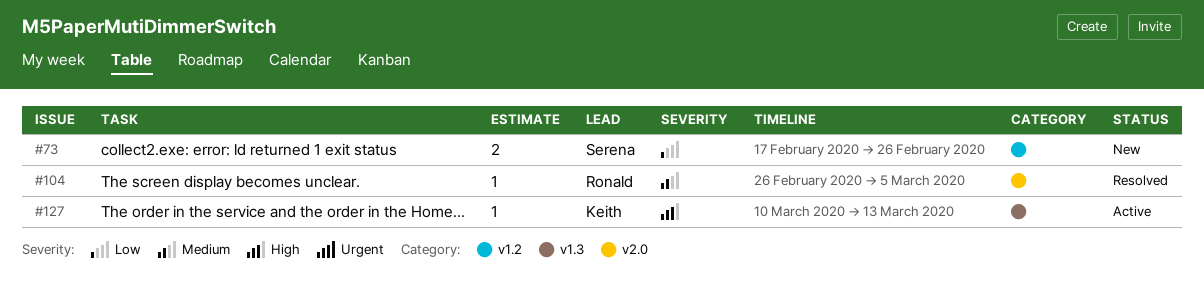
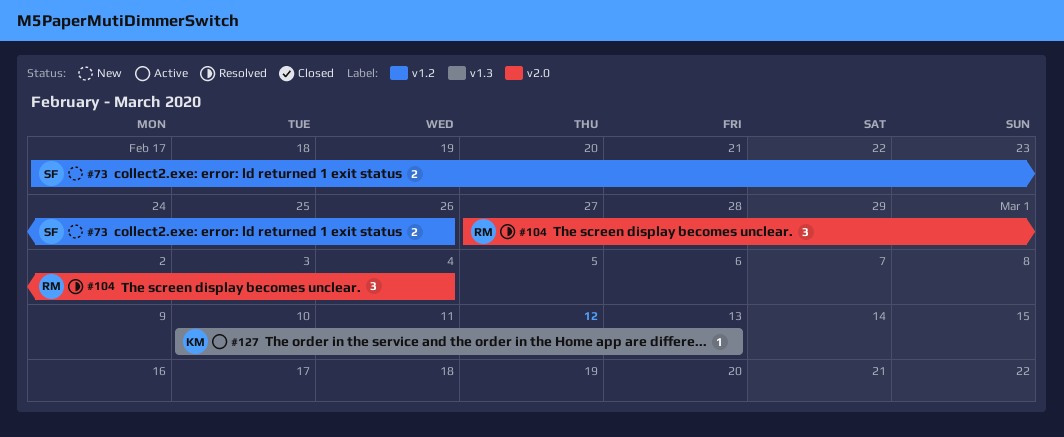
#104, estimate: 1 -> 3
#104, start: Feb 26 -> Feb 27
#104, due: Mar 5 -> Mar 4

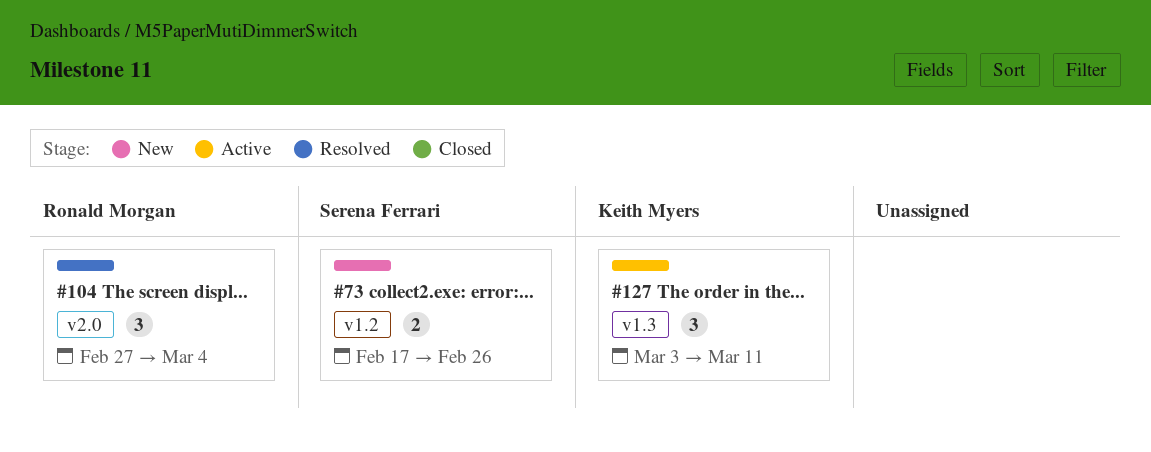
#127, estimate: 1 -> 3
#127, start: Mar 10 -> Mar 3
#127, due: Mar 13 -> Mar 11

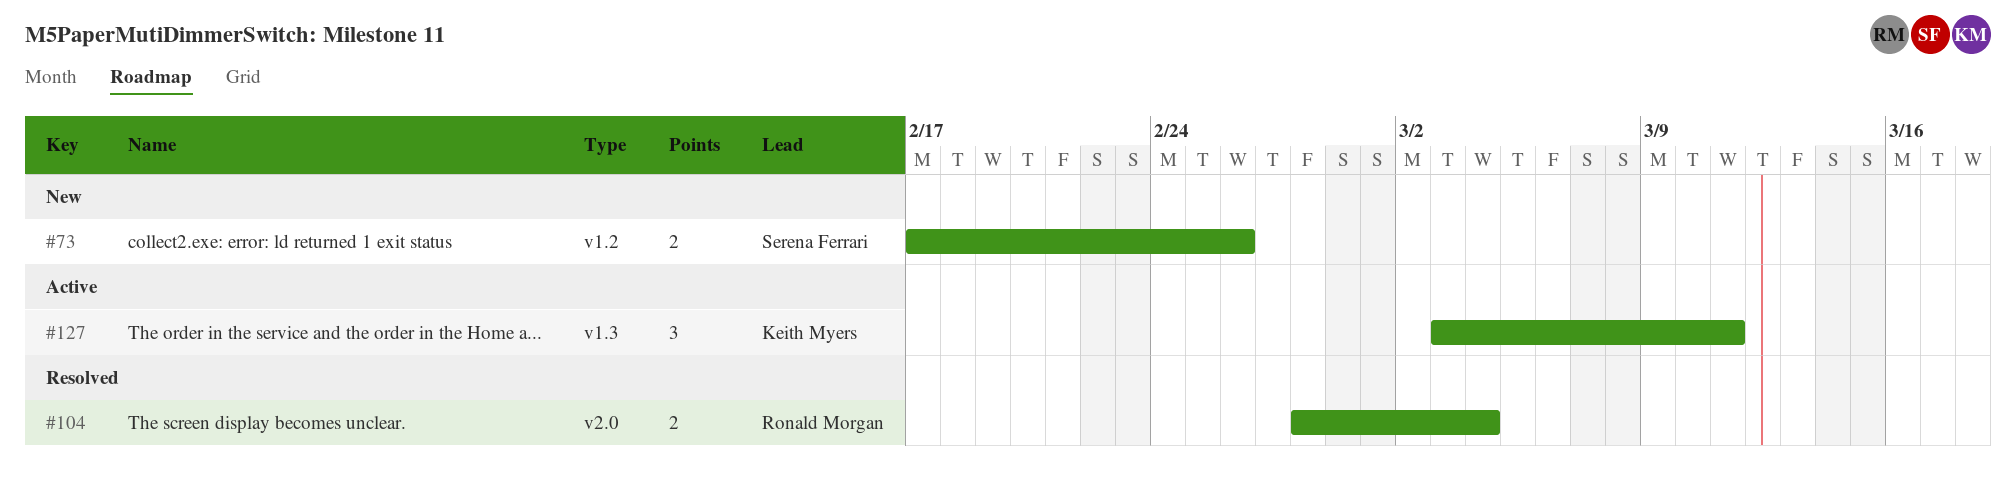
#104, estimate: 3 -> 2
#104, start: Feb 27 -> Feb 28

